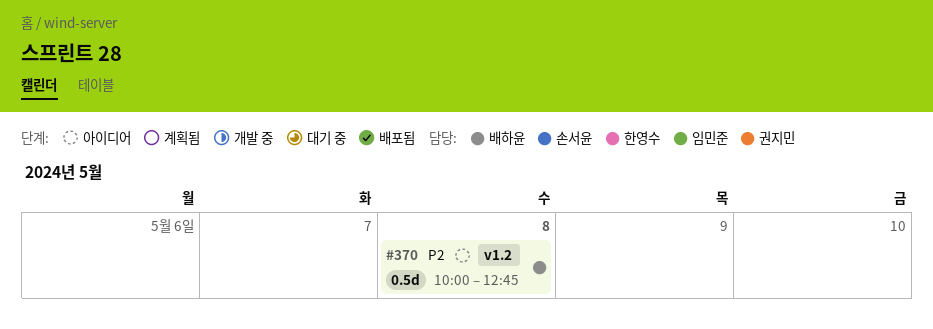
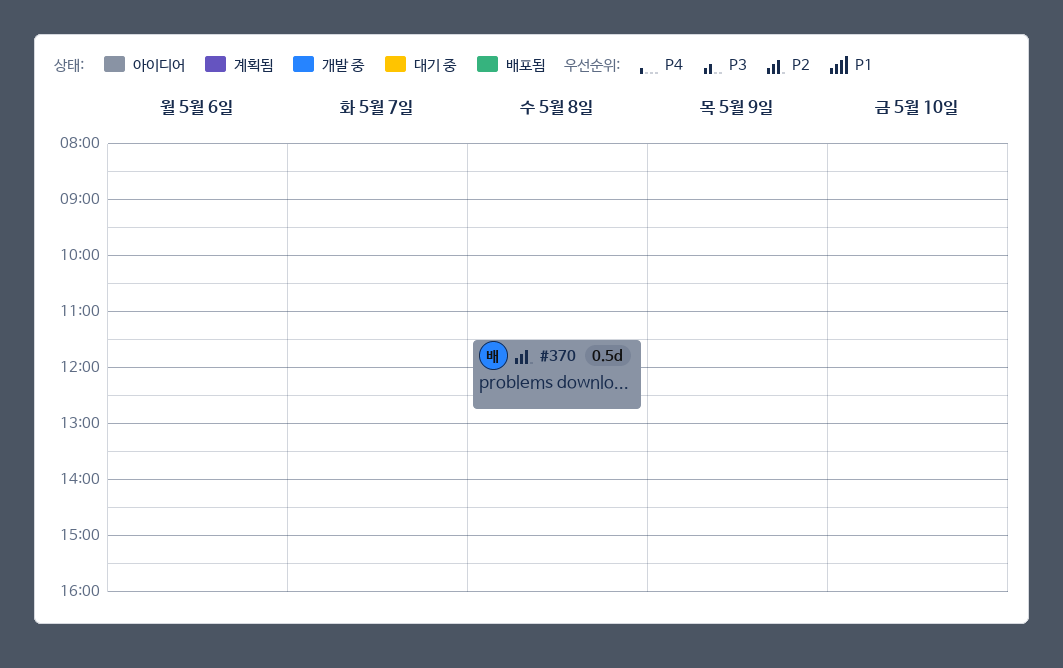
#370, begins: 10:00 -> 11:30

